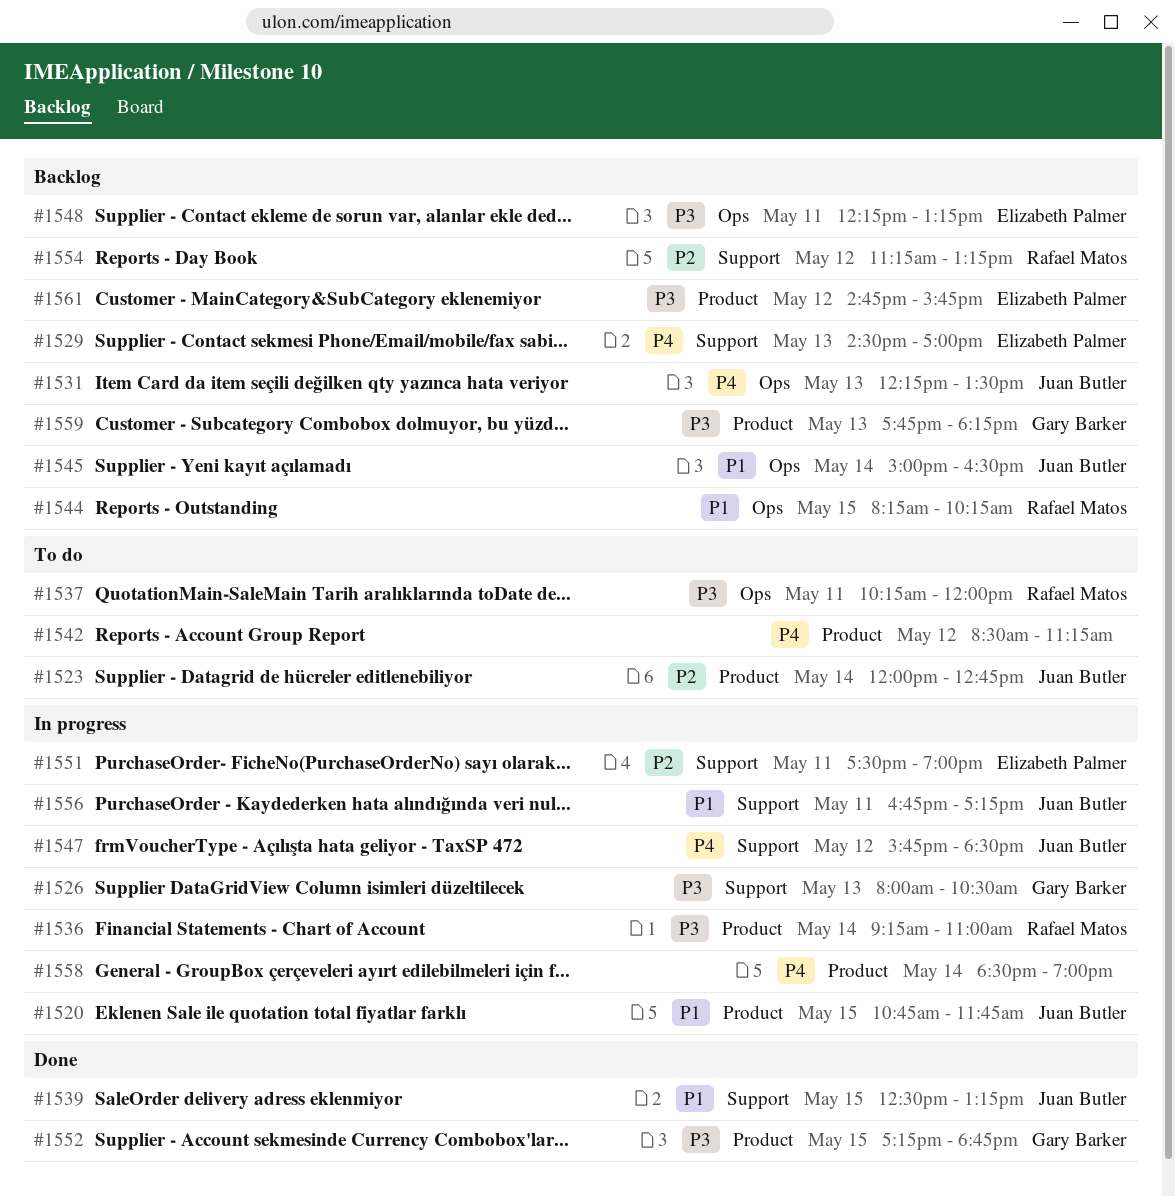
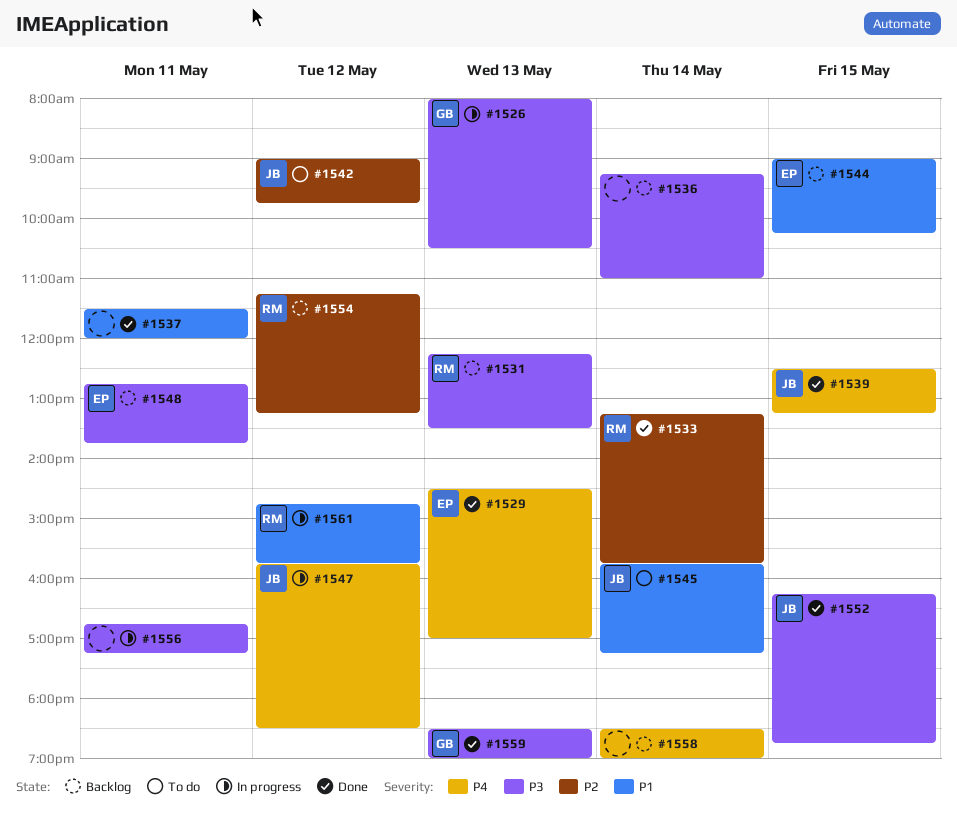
#1520: present -> none
#1523: present -> none
#1529, status: Backlog -> Done
#1531, owner: Juan Butler -> Rafael Matos
#1531, priority: P4 -> P3
#1533: none -> present
#1536, status: In progress -> Backlog
#1536, owner: Rafael Matos -> none
#1537, status: To do -> Done
#1537, owner: Rafael Matos -> none
#1537, priority: P3 -> P1
#1537, begins: 10:15 -> 11:30
#1539, priority: P1 -> P4
#1542, owner: none -> Juan Butler
#1542, priority: P4 -> P2
#1542, begins: 08:30 -> 09:00
#1542, ends: 11:15 -> 09:45
#1544, owner: Rafael Matos -> Elizabeth Palmer
#1544, begins: 08:15 -> 09:00
#1545, status: Backlog -> To do
#1545, begins: 15:00 -> 15:45
#1545, ends: 16:30 -> 17:15
#1548, begins: 12:15 -> 12:45
#1548, ends: 13:15 -> 13:45
#1551: present -> none
#1552, owner: Gary Barker -> Juan Butler
#1552, begins: 17:15 -> 16:15
#1556, owner: Juan Butler -> none
#1556, priority: P1 -> P3
#1558, status: In progress -> Backlog
#1559, status: Backlog -> Done
#1559, begins: 17:45 -> 18:30
#1559, ends: 18:15 -> 19:00
#1561, status: Backlog -> In progress
#1561, owner: Elizabeth Palmer -> Rafael Matos
#1561, priority: P3 -> P1

